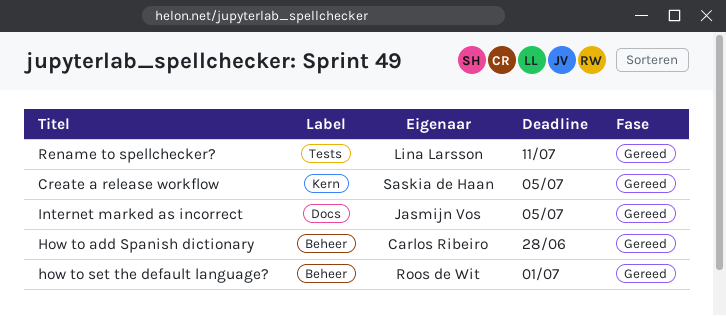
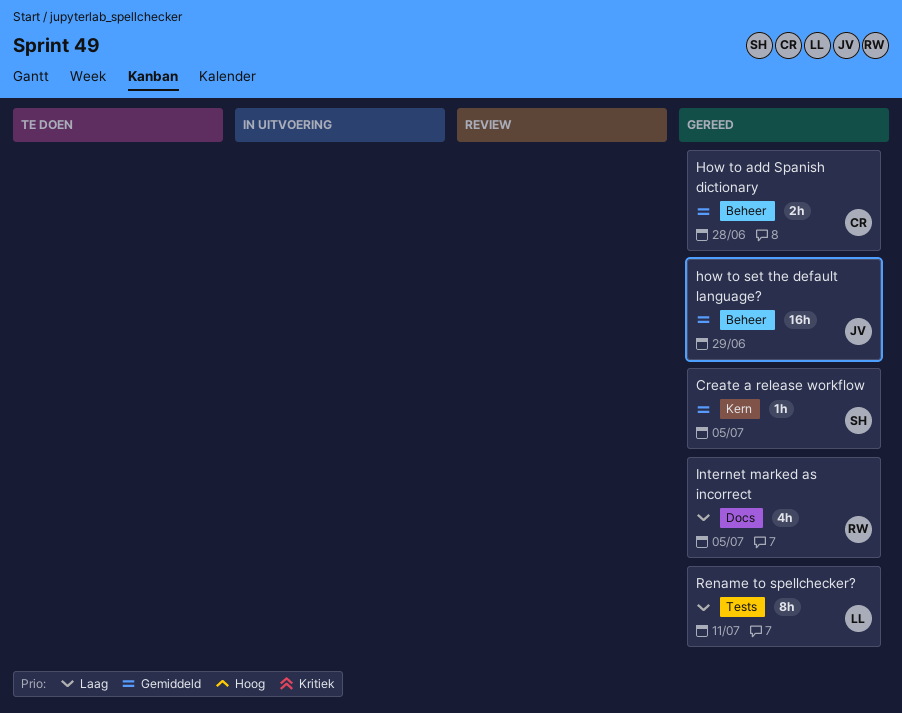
how to set the default language?, owner: Roos de Wit -> Jasmijn Vos
how to set the default language?, due: Jul 1 -> Jun 29
Internet marked as incorrect, owner: Jasmijn Vos -> Roos de Wit

